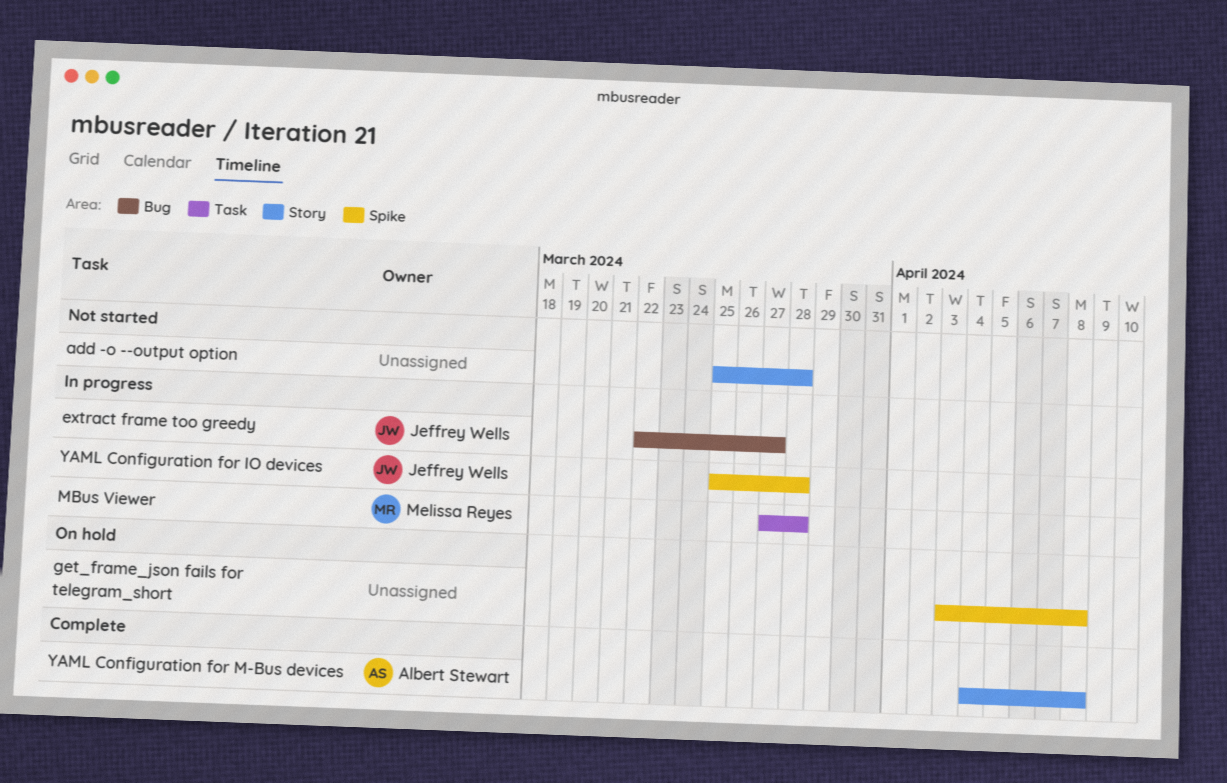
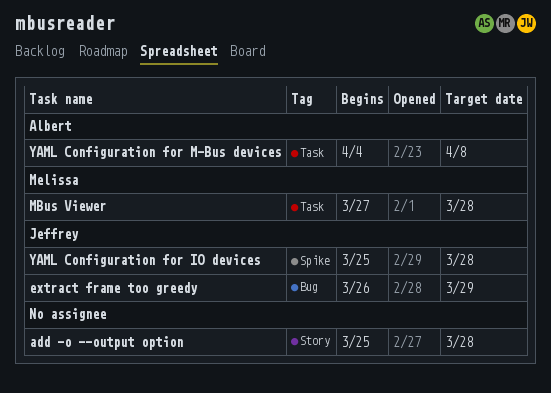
extract frame too greedy, start: Mar 22 -> Mar 26
extract frame too greedy, due: Mar 27 -> Mar 29
get_frame_json fails for telegram_short: present -> none
YAML Configuration for M-Bus devices, label: Story -> Task

